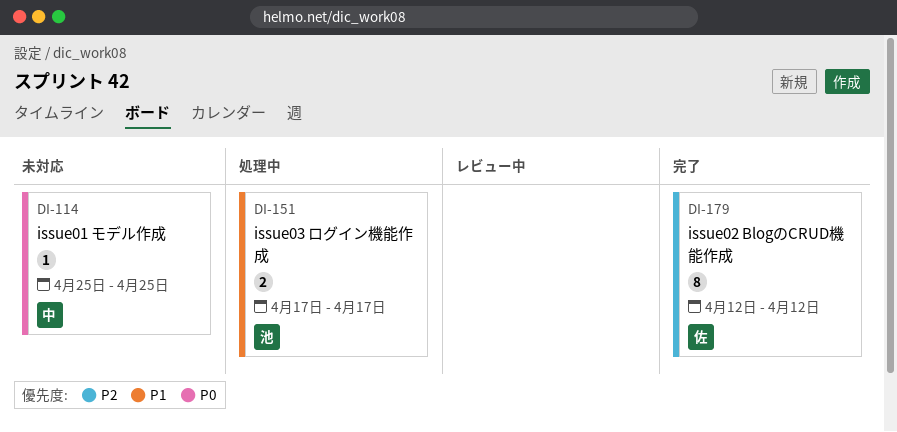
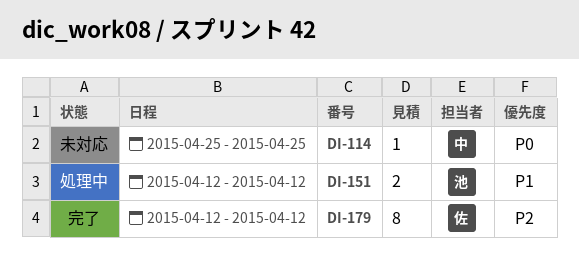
DI-151, start: Apr 17 -> Apr 12
DI-151, due: Apr 17 -> Apr 12

